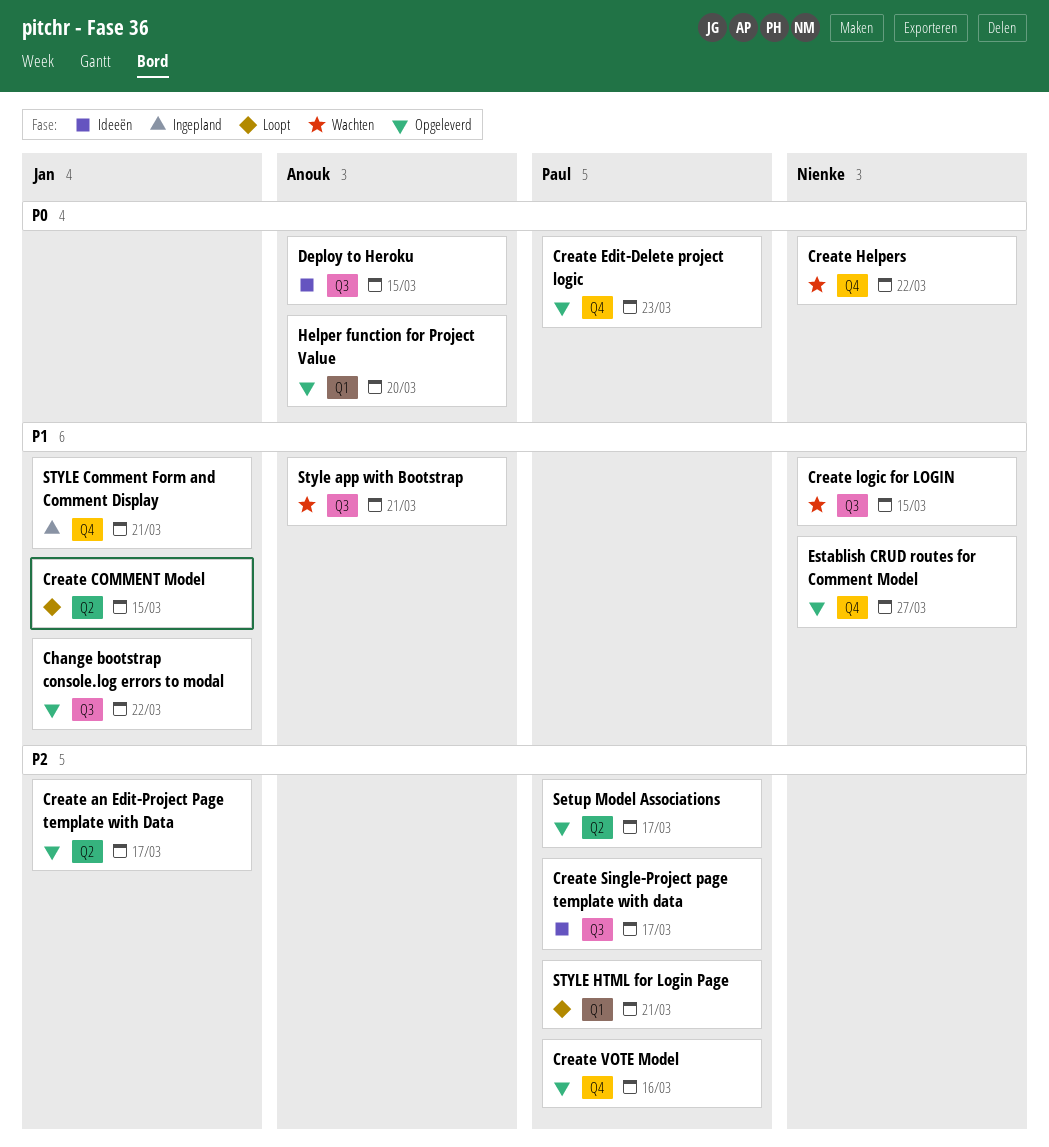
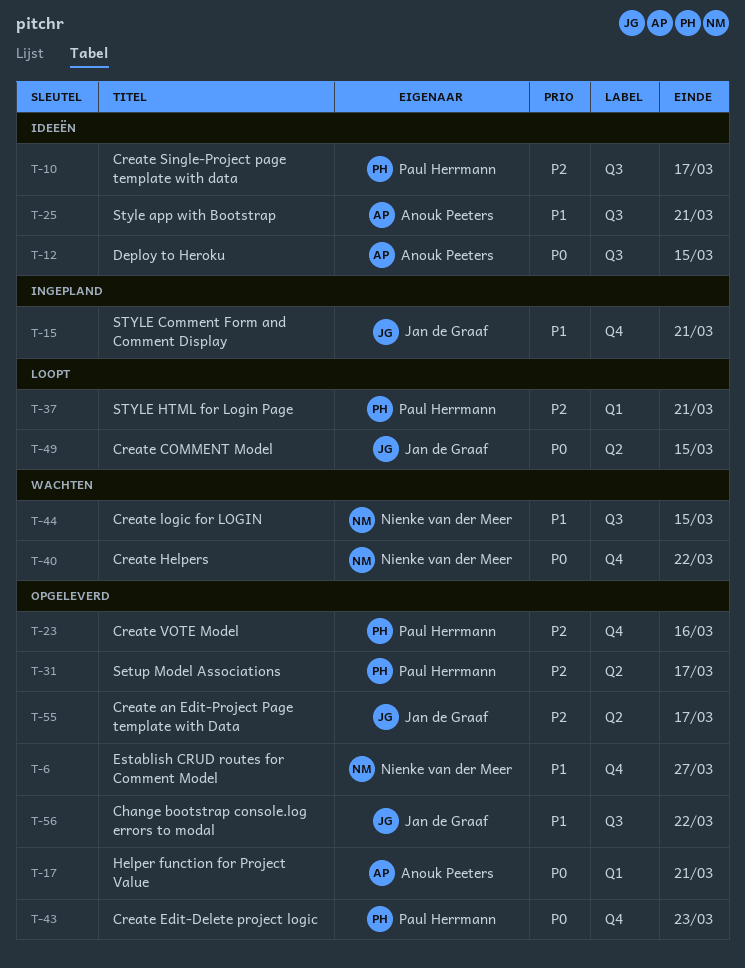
Create COMMENT Model, priority: P1 -> P0
Helper function for Project Value, due: Mar 20 -> Mar 21
Style app with Bootstrap, status: Wachten -> Ideeën

